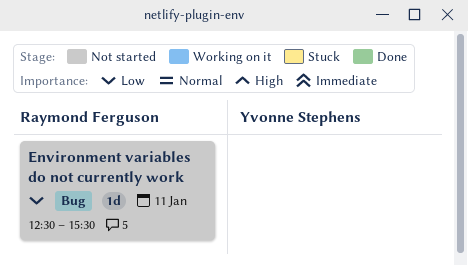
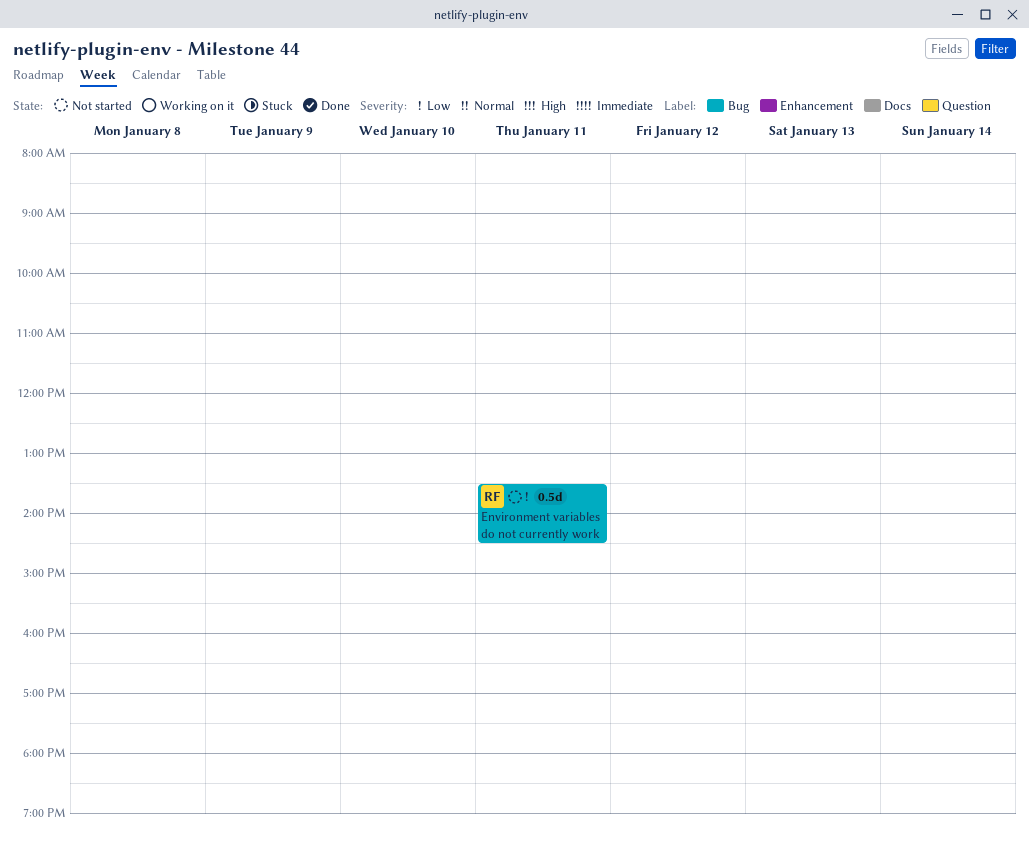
Environment variables do not currently work, estimate: 1d -> 0.5d
Environment variables do not currently work, begins: 12:30 -> 13:30
Environment variables do not currently work, ends: 15:30 -> 14:30

